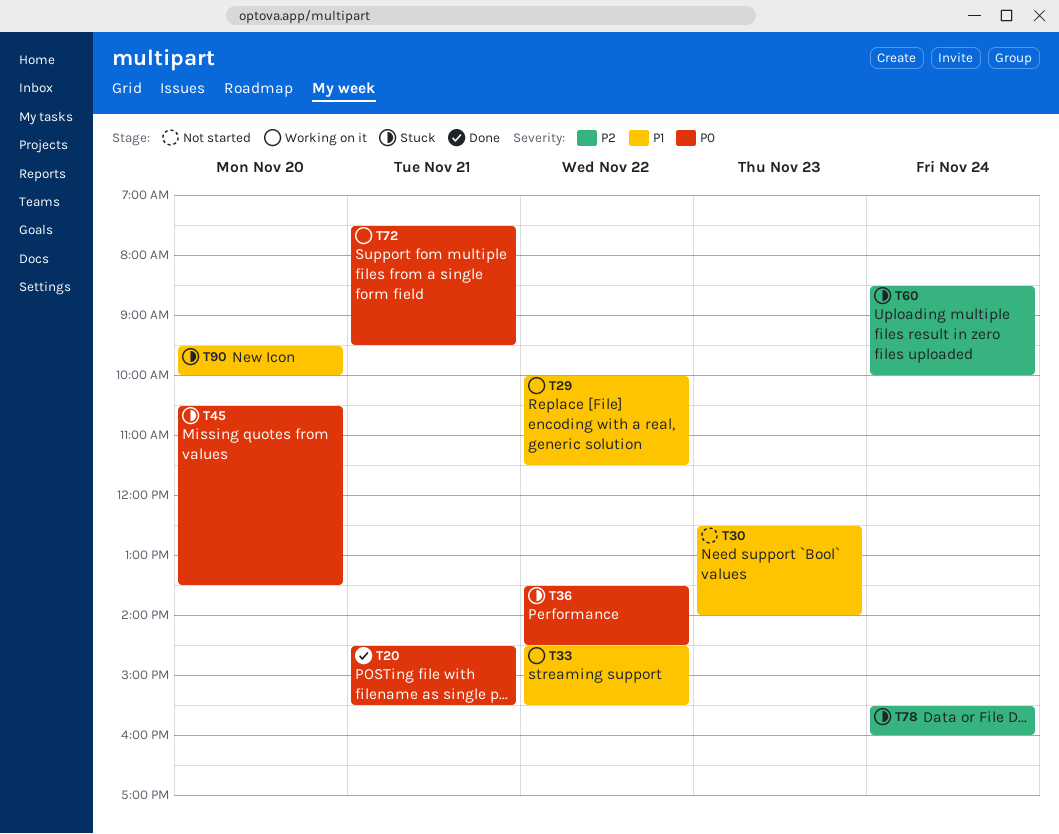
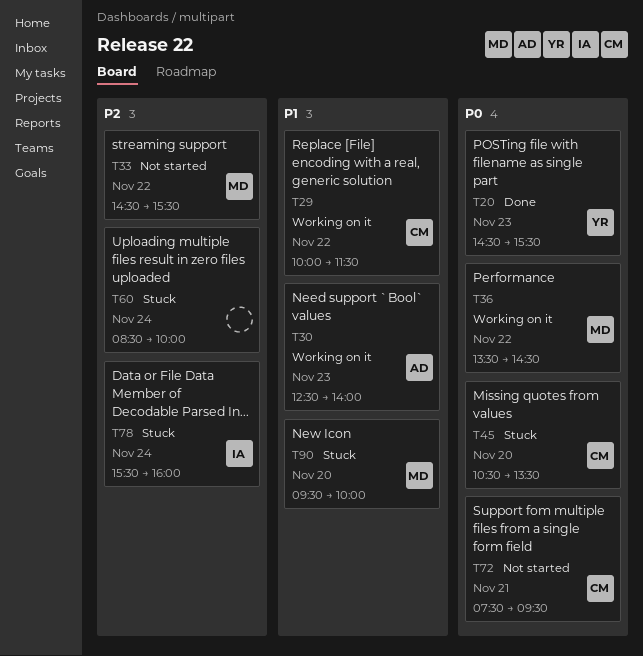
T20, day: Nov 21 -> Nov 23
T30, status: Not started -> Working on it
T33, status: Working on it -> Not started
T33, priority: P1 -> P2
T36, status: Stuck -> Working on it
T72, status: Working on it -> Not started

